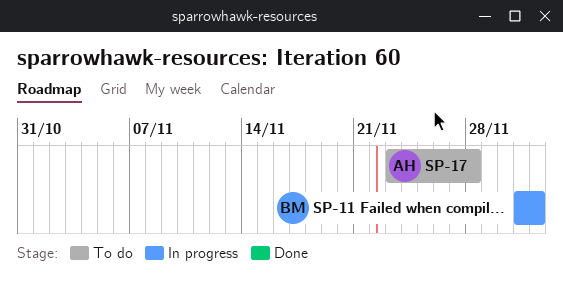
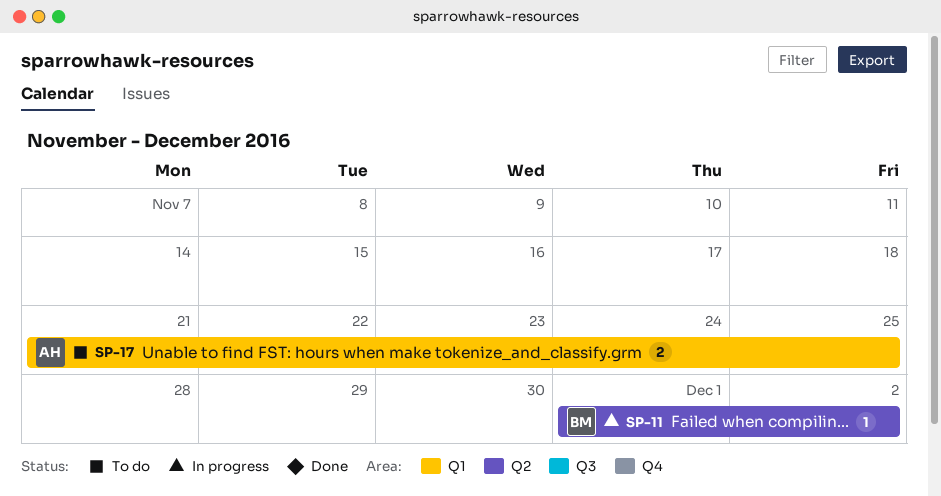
SP-17, start: Nov 23 -> Nov 21
SP-17, due: Nov 28 -> Nov 25

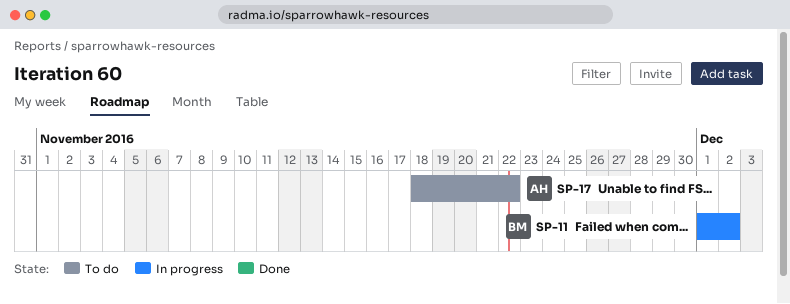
SP-17, start: Nov 21 -> Nov 18
SP-17, due: Nov 25 -> Nov 22

